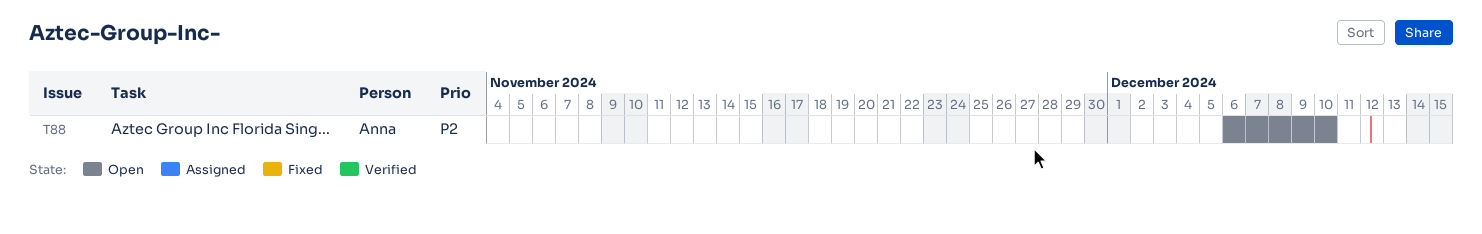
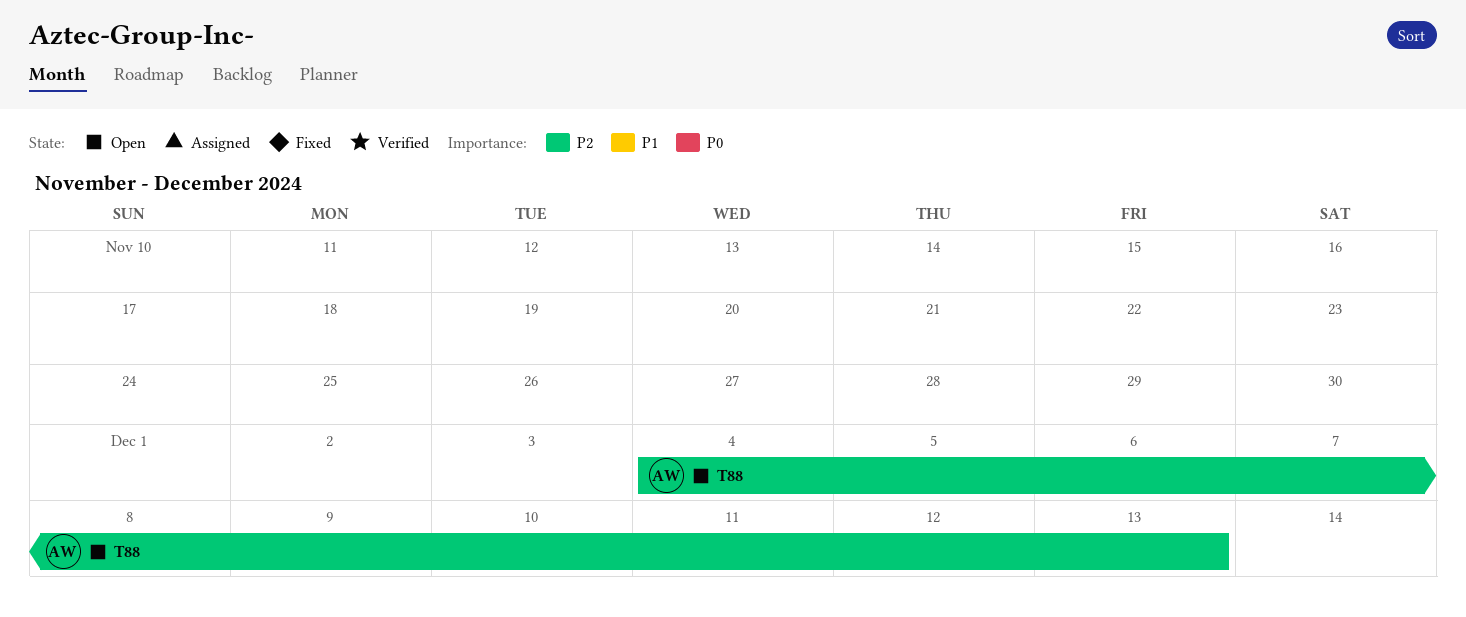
T88, start: Dec 6 -> Dec 4
T88, due: Dec 10 -> Dec 13

